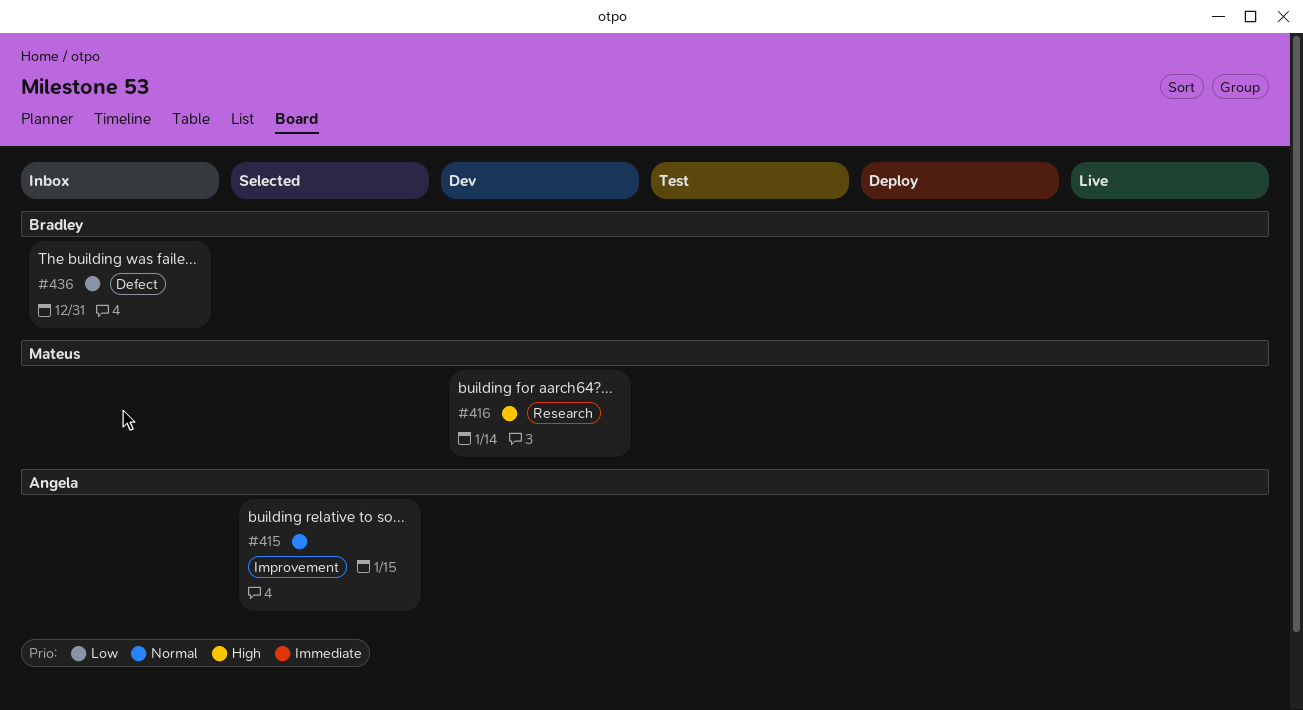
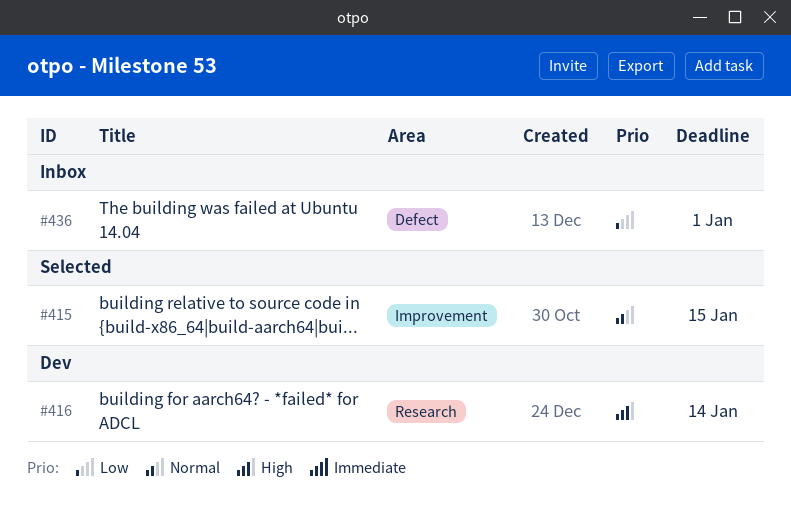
#436, due: Dec 31 -> Jan 1

